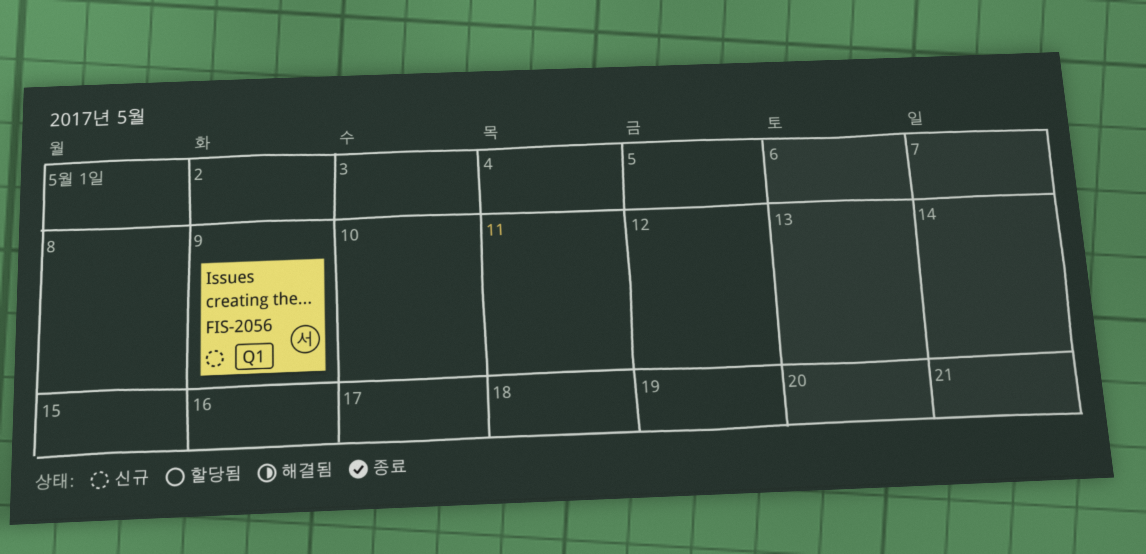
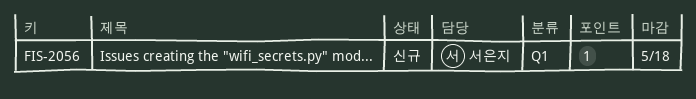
FIS-2056, due: May 9 -> May 18

